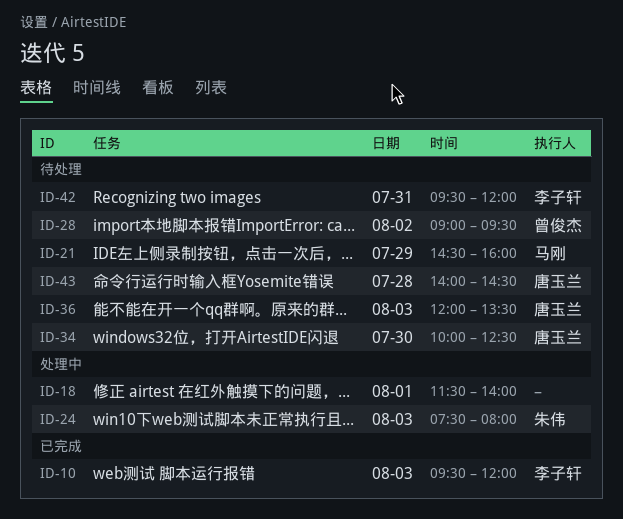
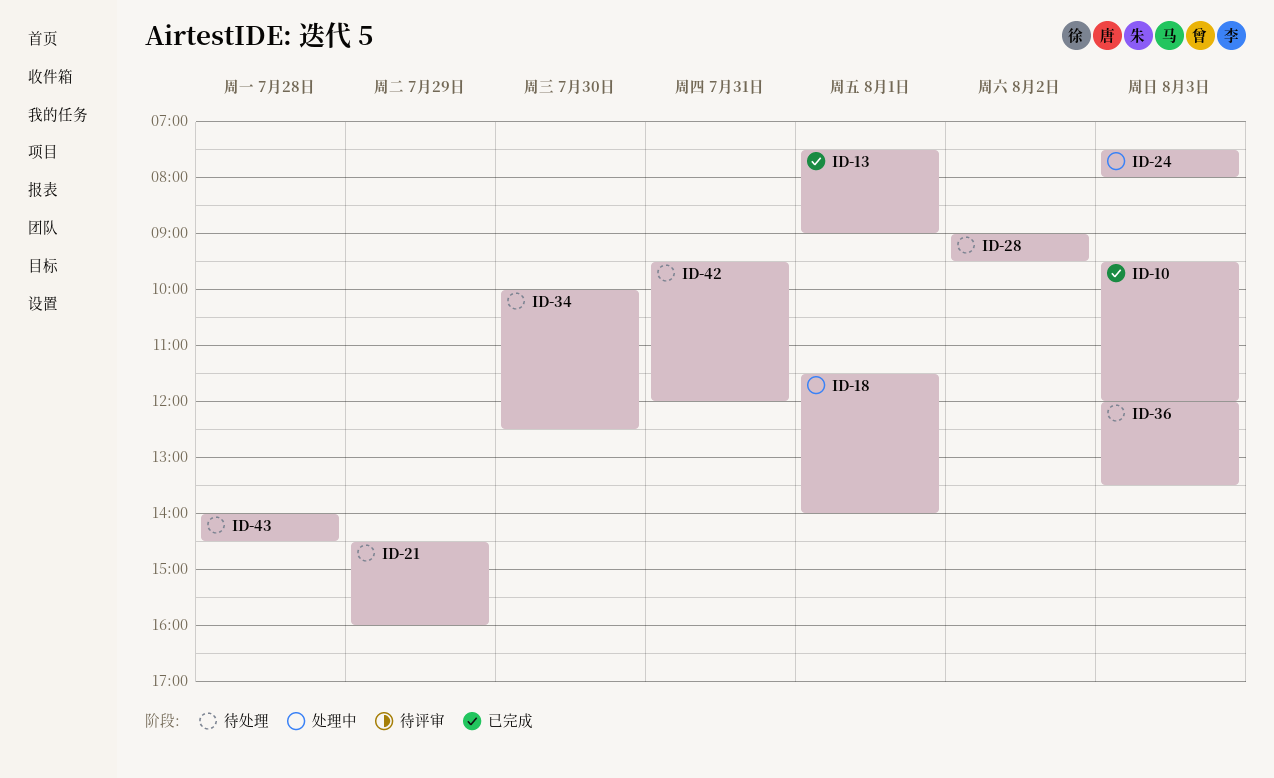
ID-13: none -> present

